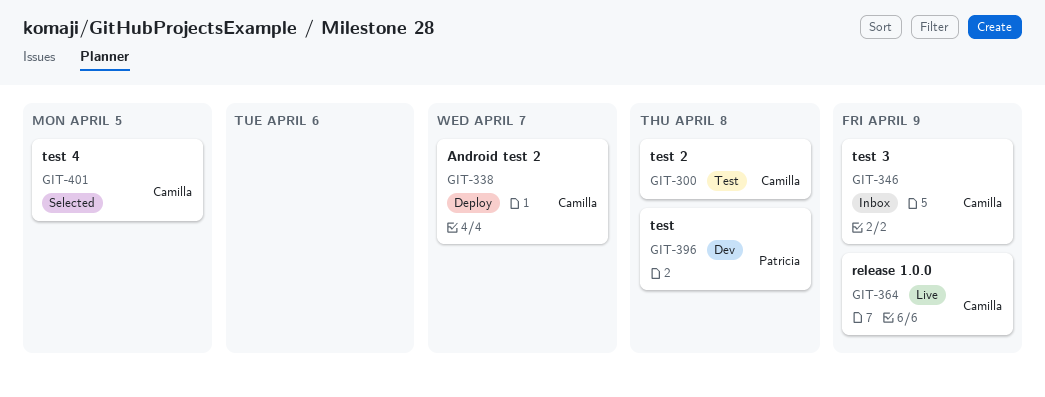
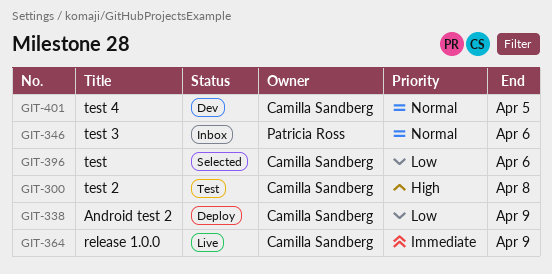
GIT-338, due: Apr 7 -> Apr 9
GIT-346, owner: Camilla Sandberg -> Patricia Ross
GIT-346, due: Apr 9 -> Apr 6
GIT-396, status: Dev -> Selected
GIT-396, owner: Patricia Ross -> Camilla Sandberg
GIT-396, due: Apr 8 -> Apr 6
GIT-401, status: Selected -> Dev

